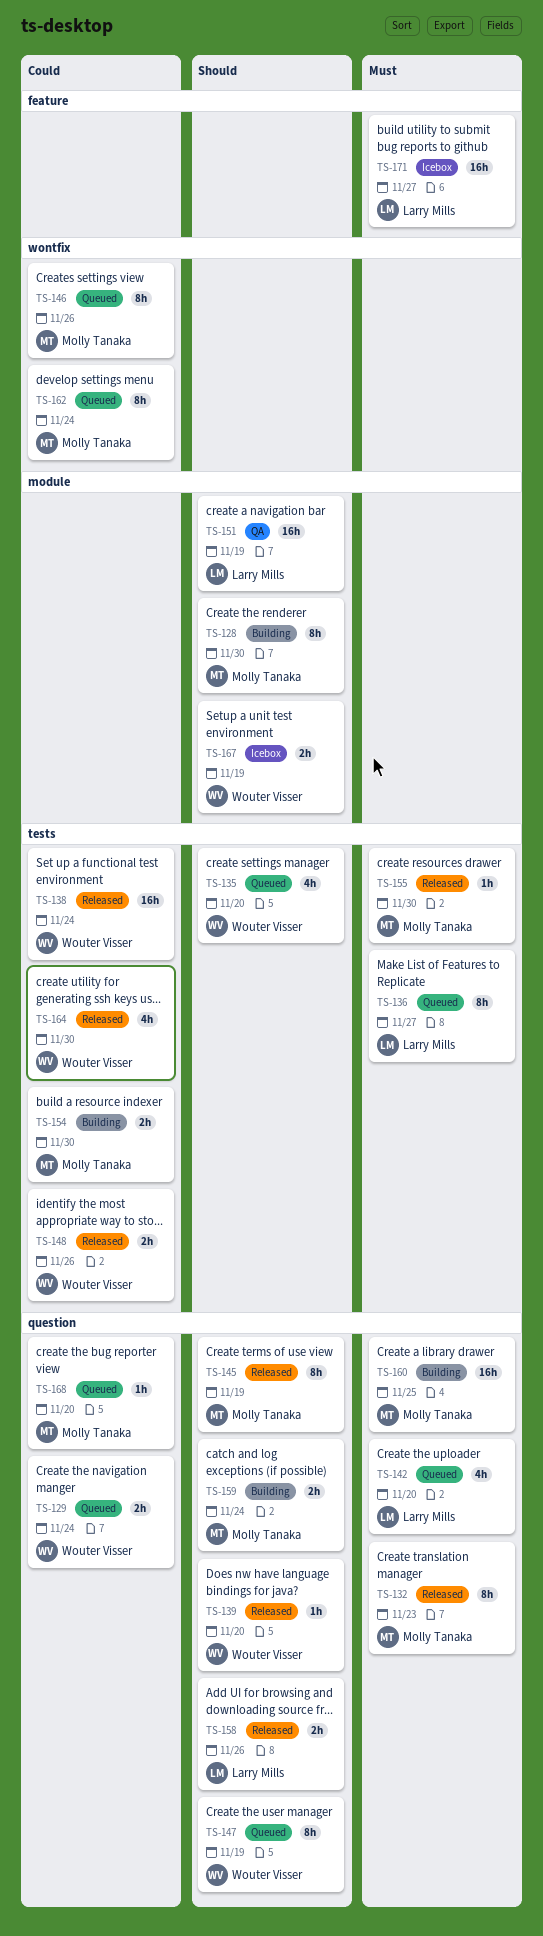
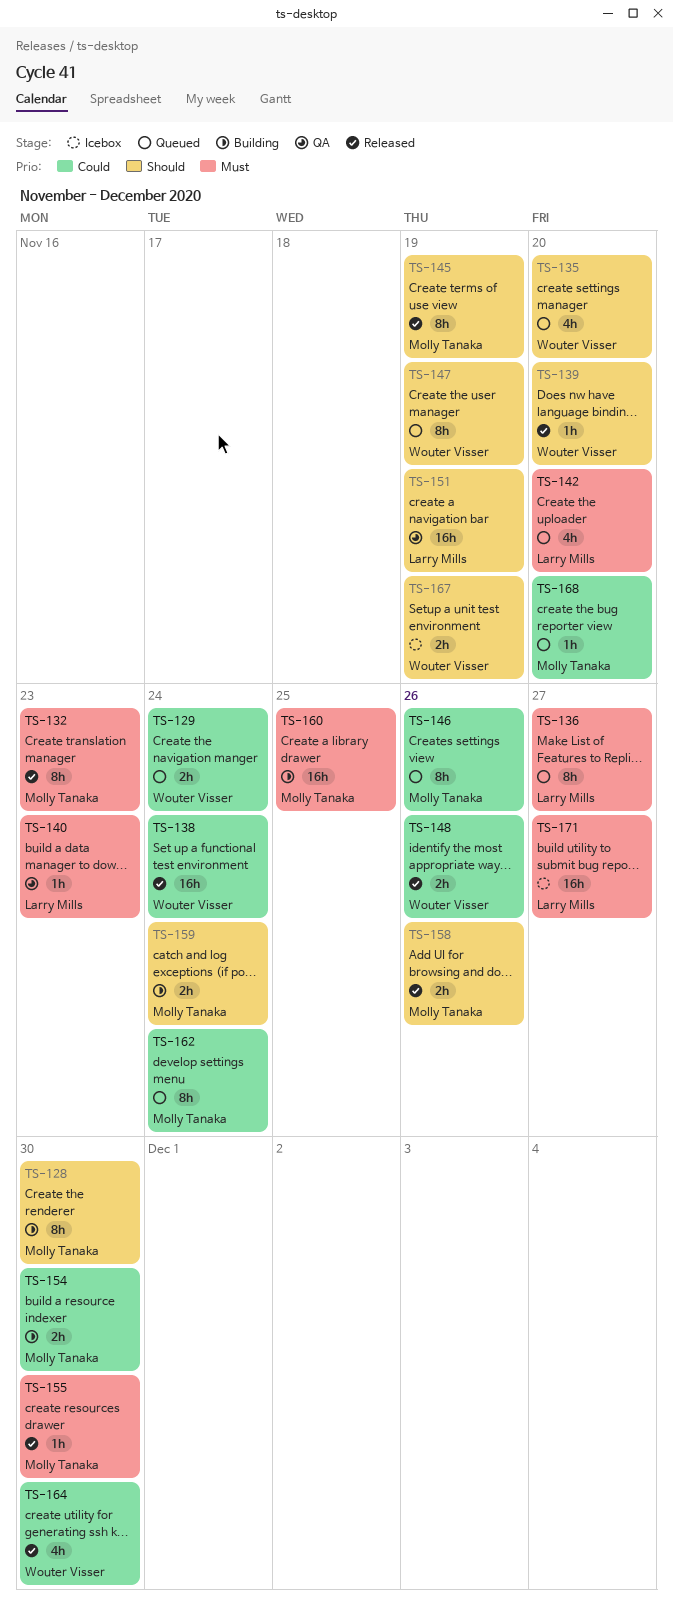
TS-140: none -> present
TS-158, owner: Larry Mills -> Molly Tanaka

